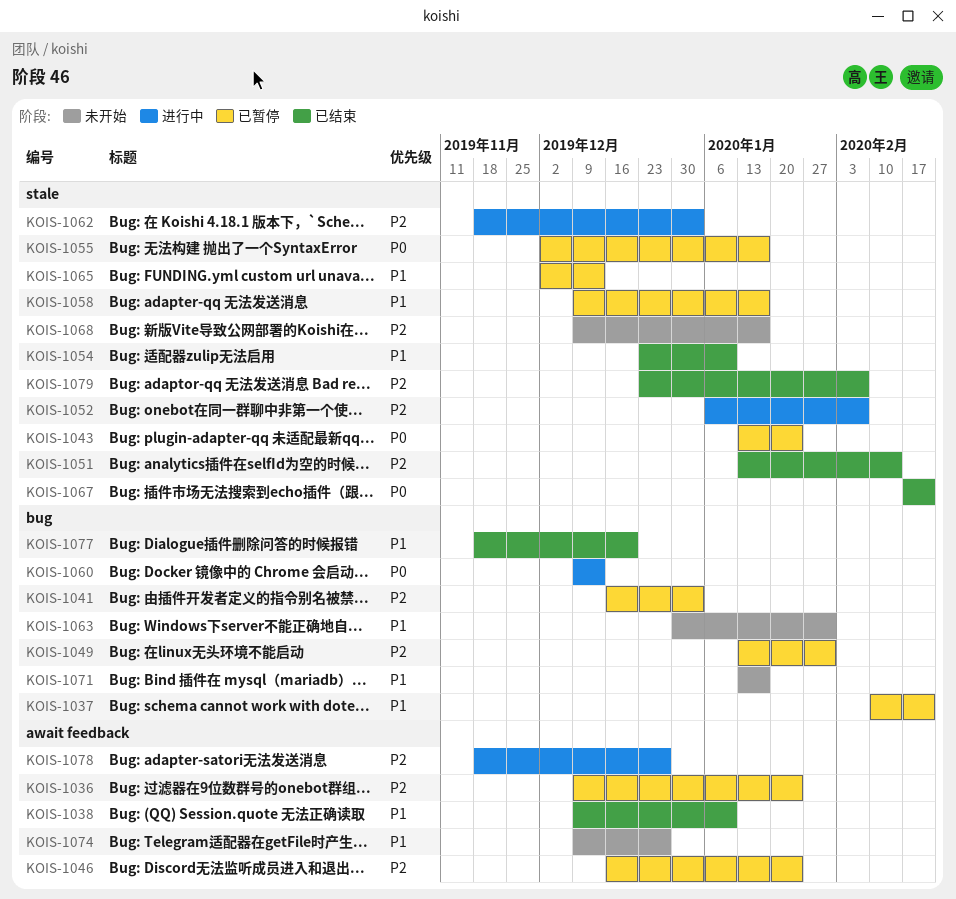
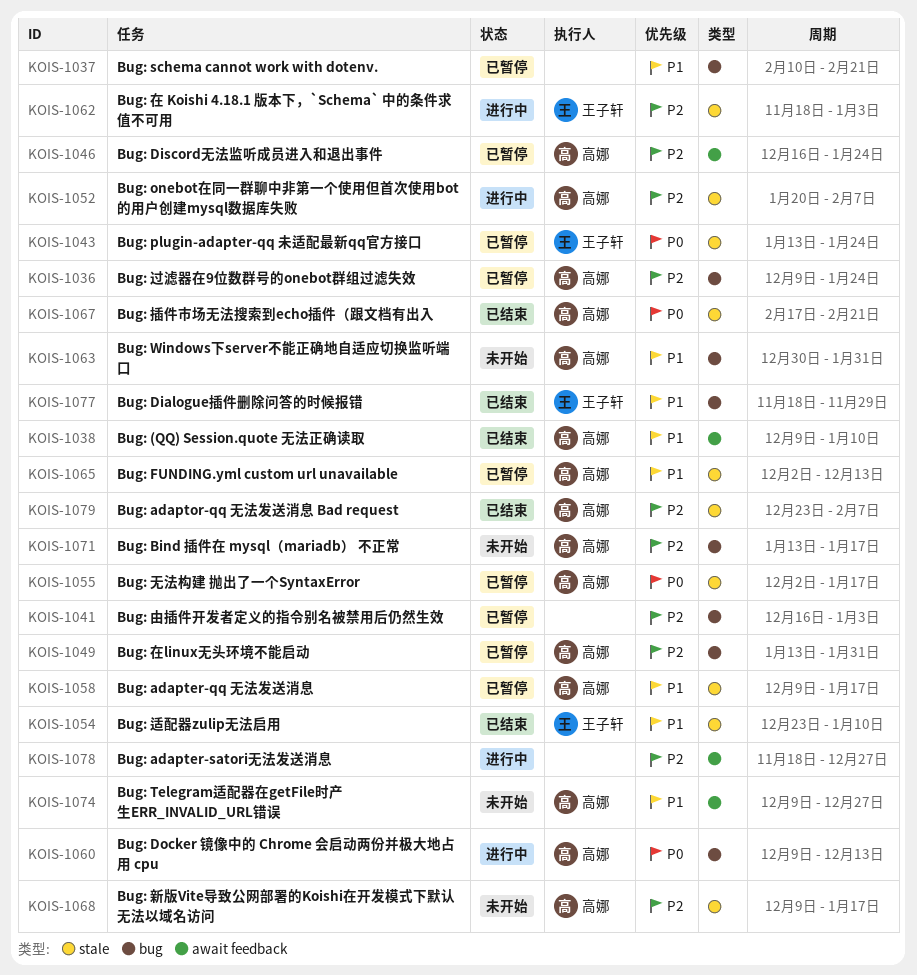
KOIS-1036, label: await feedback -> bug
KOIS-1051: present -> none
KOIS-1052, start: Jan 6 -> Jan 20
KOIS-1071, priority: P1 -> P2
KOIS-1077, due: Dec 20 -> Nov 29

